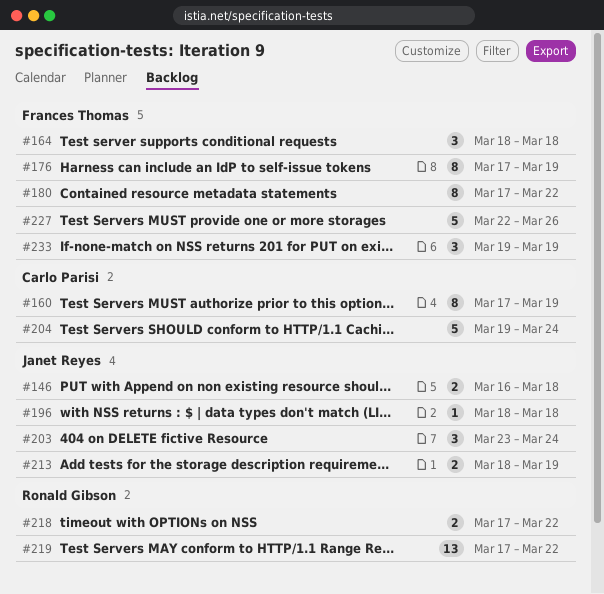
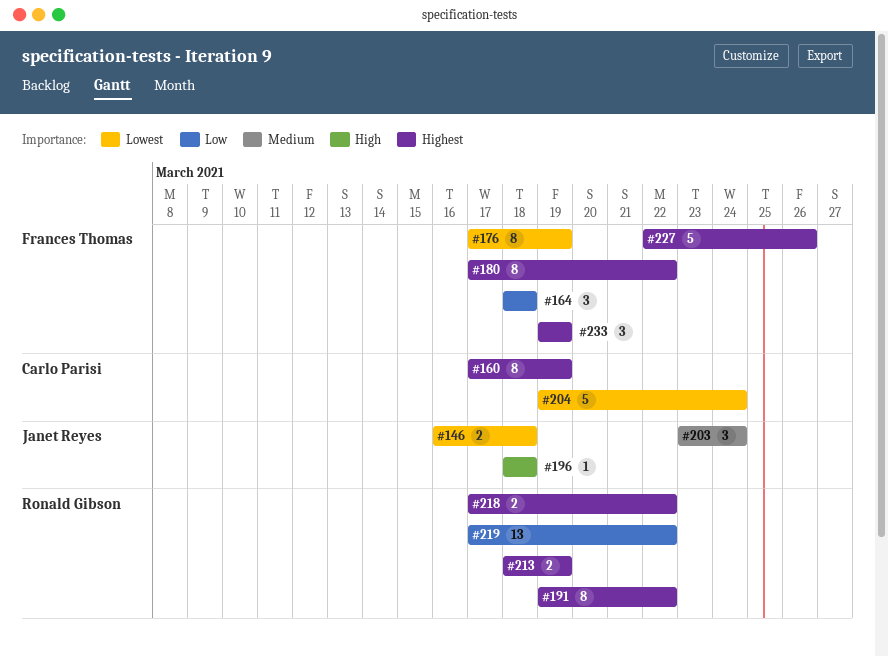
#191: none -> present
#213, owner: Janet Reyes -> Ronald Gibson

